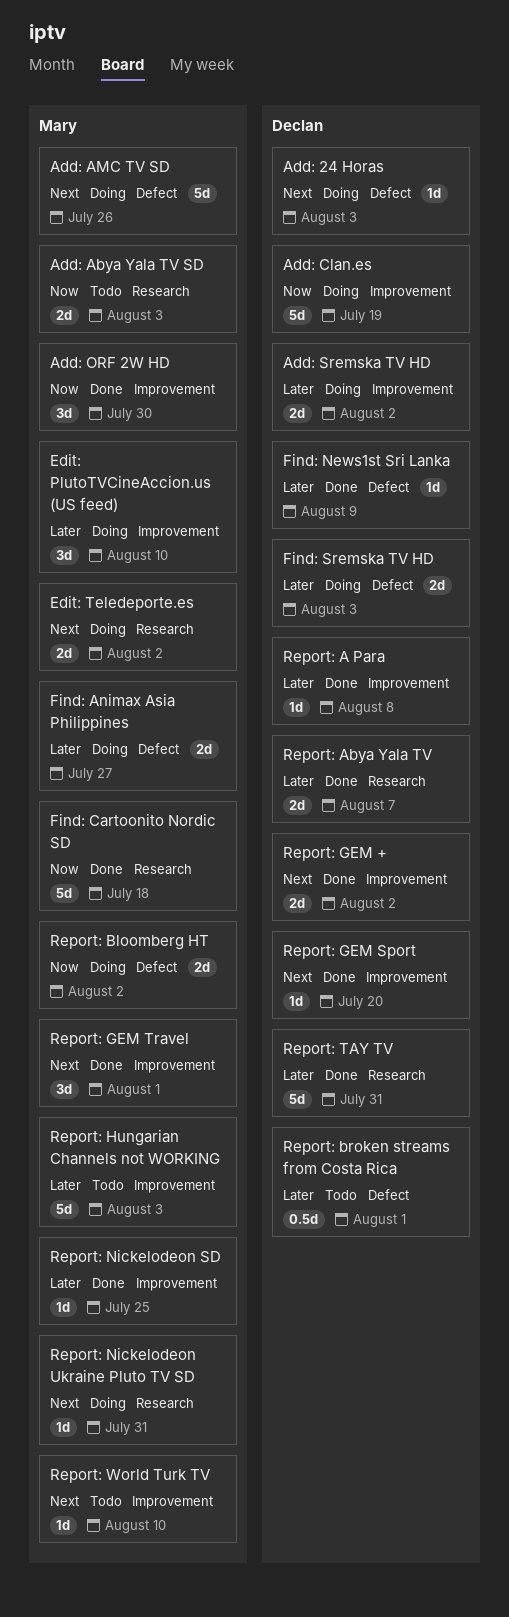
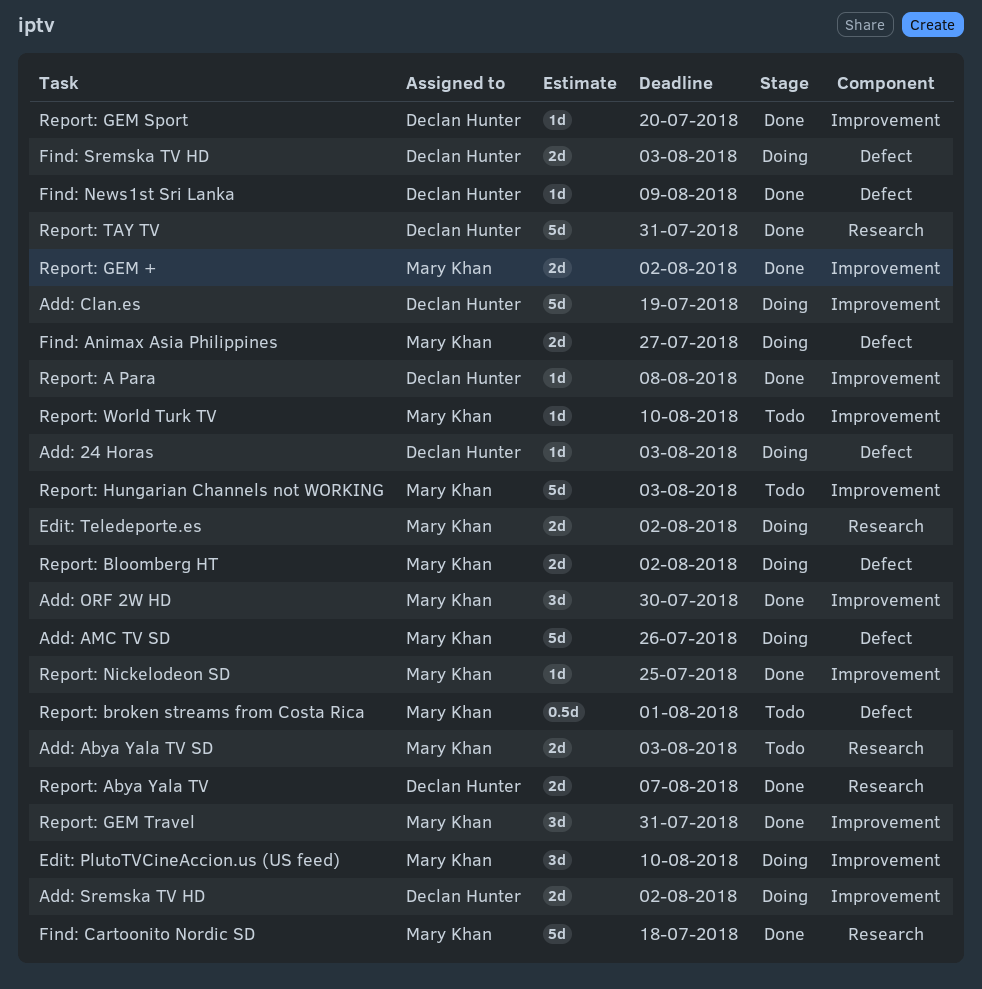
Report: broken streams from Costa Rica, owner: Declan Hunter -> Mary Khan
Report: GEM +, owner: Declan Hunter -> Mary Khan
Report: GEM Travel, due: Aug 1 -> Jul 31
Report: Nickelodeon Ukraine Pluto TV SD: present -> none

